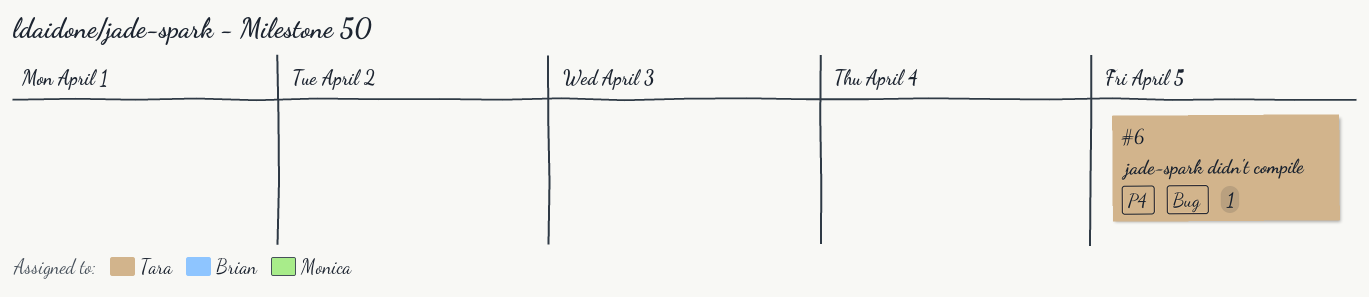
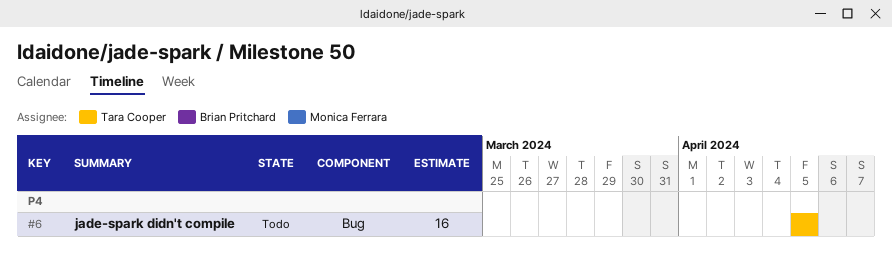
#6, estimate: 1 -> 16

